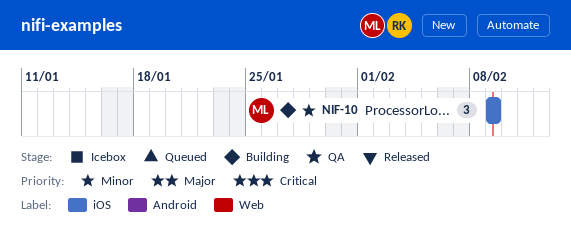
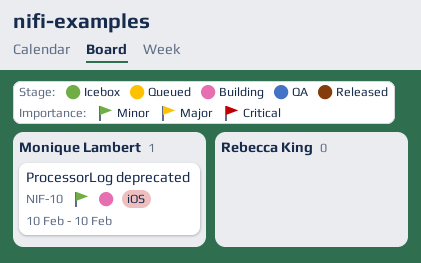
NIF-10, start: Feb 9 -> Feb 10
NIF-10, due: Feb 9 -> Feb 10

